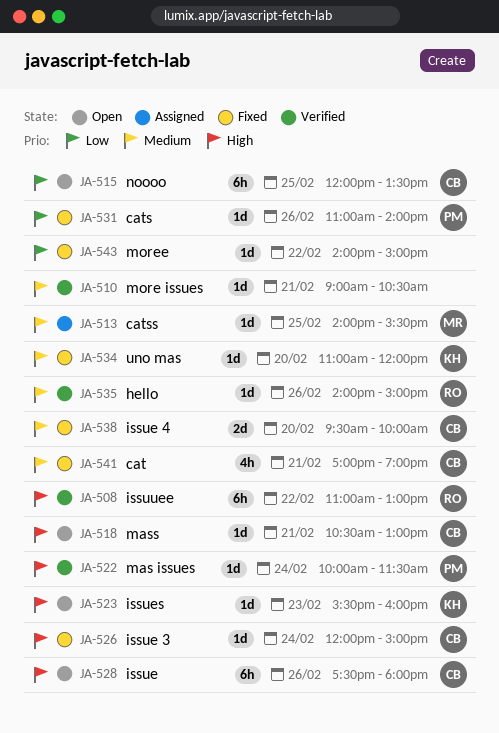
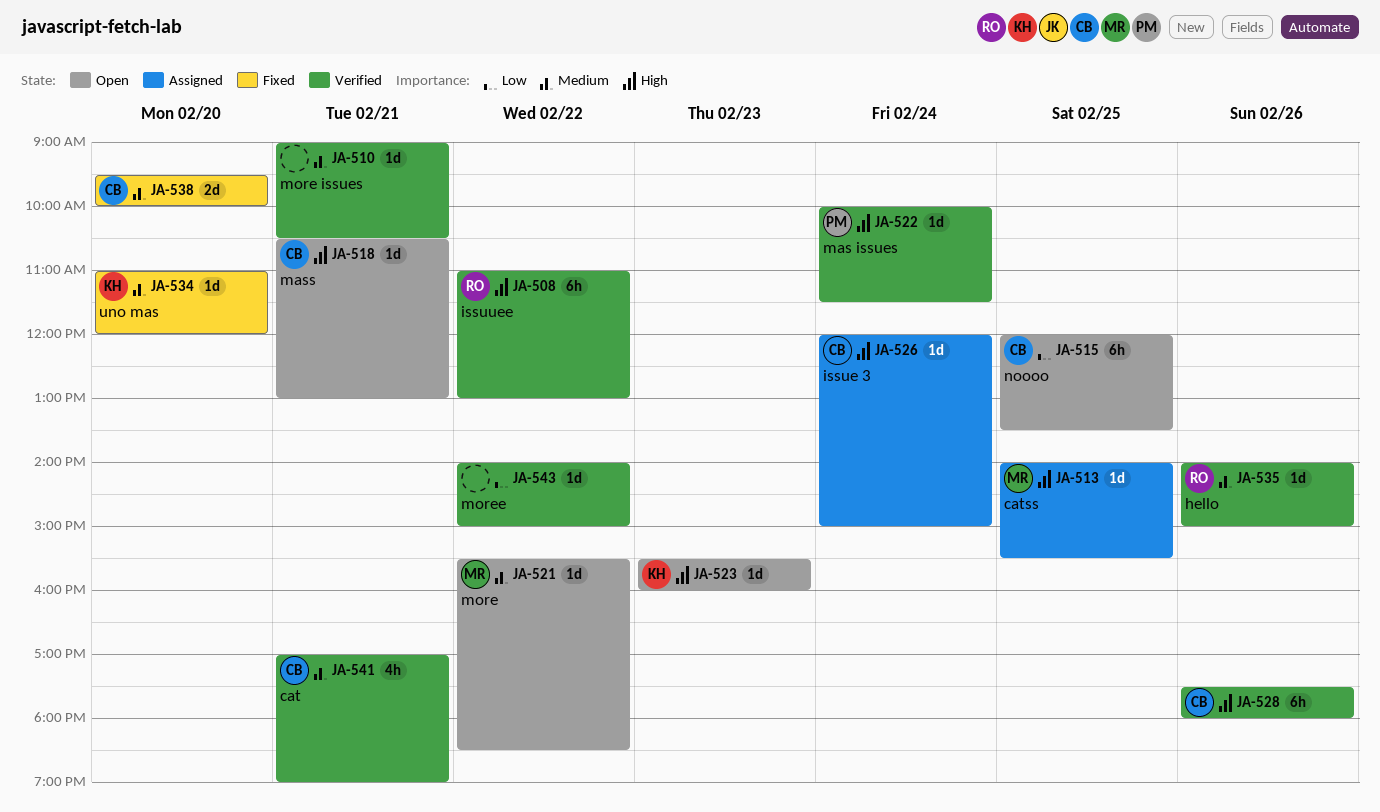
JA-513, priority: Medium -> High
JA-521: none -> present
JA-526, status: Fixed -> Assigned
JA-528, status: Open -> Verified
JA-531: present -> none
JA-541, status: Fixed -> Verified
JA-543, status: Fixed -> Verified

